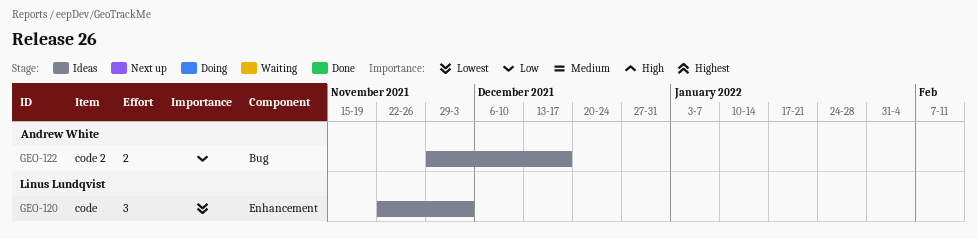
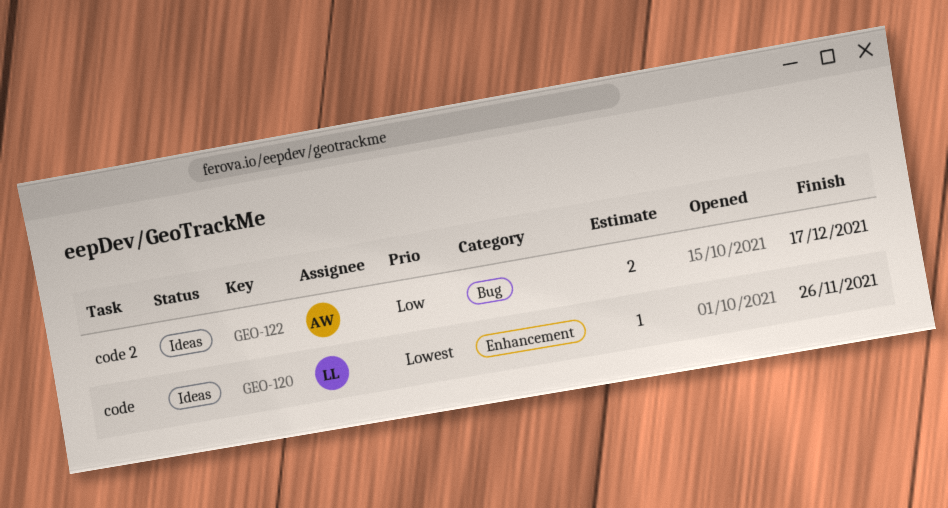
GEO-120, estimate: 3 -> 1
GEO-120, due: Dec 3 -> Nov 26

